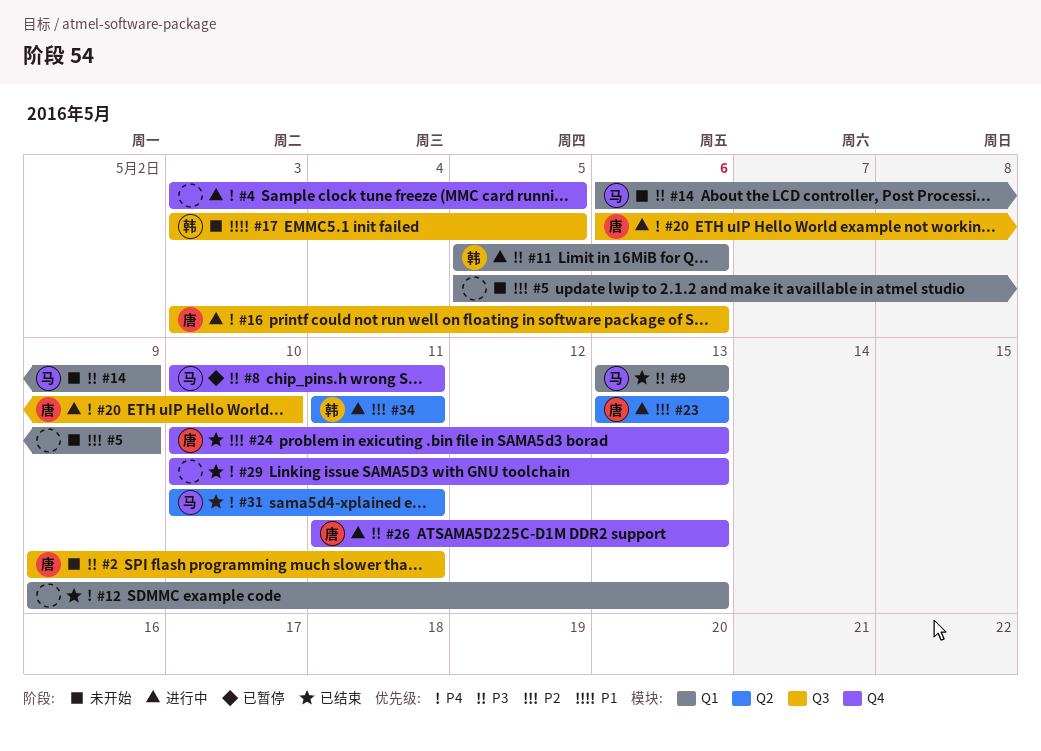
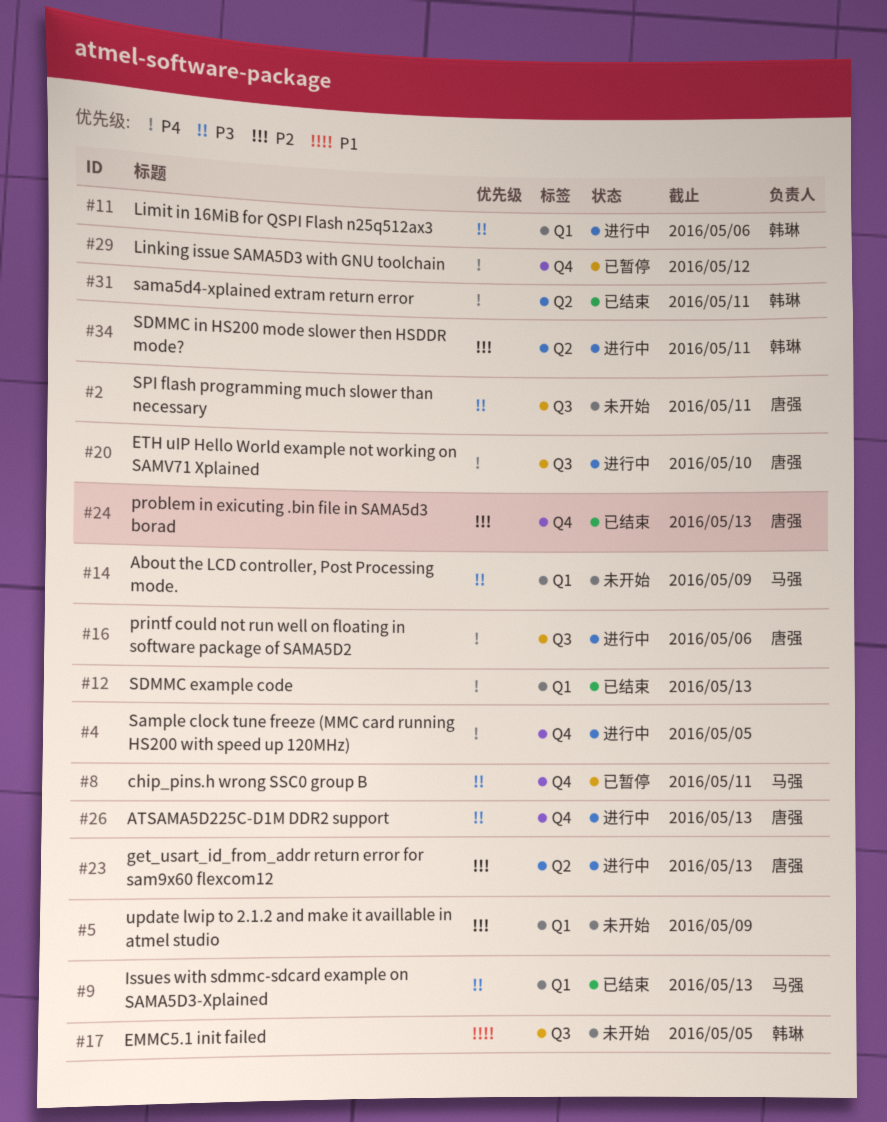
#29, status: 已结束 -> 已暂停
#29, due: May 13 -> May 12
#31, owner: 马强 -> 韩琳

